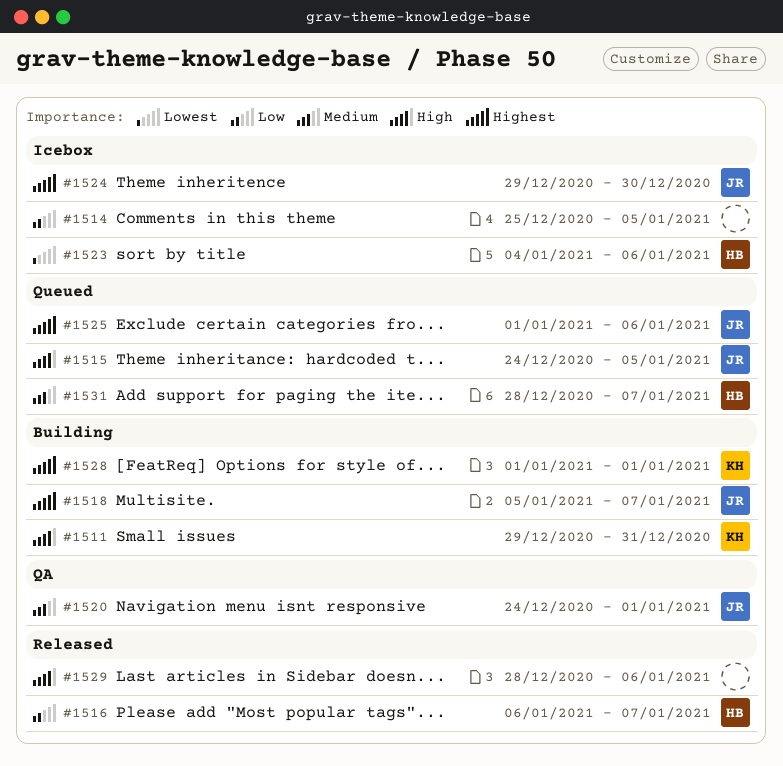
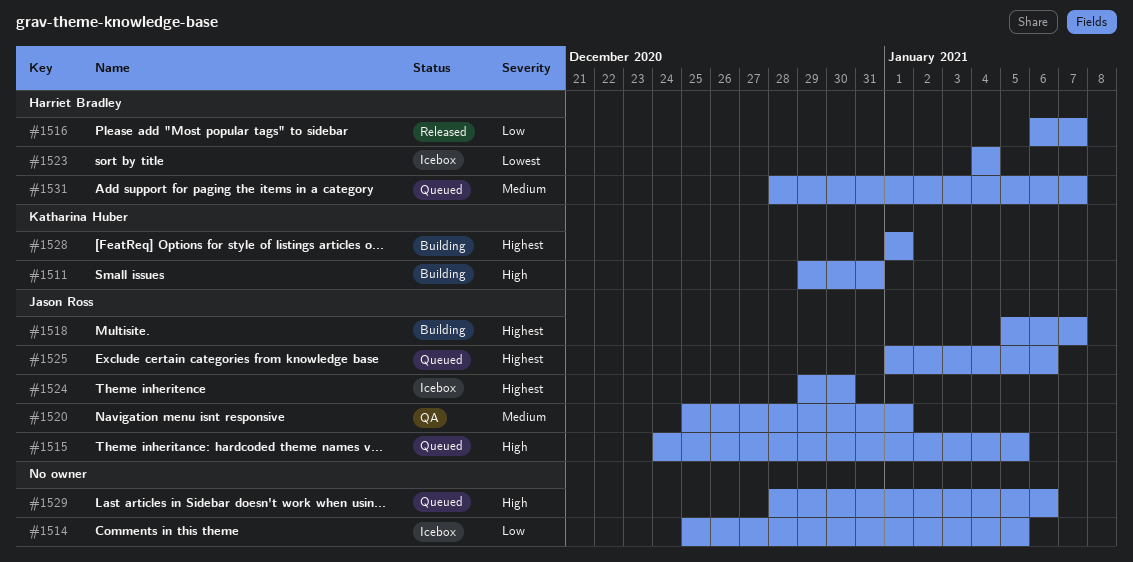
#1520, start: Dec 24 -> Dec 25
#1523, due: Jan 6 -> Jan 4
#1529, status: Released -> Queued

